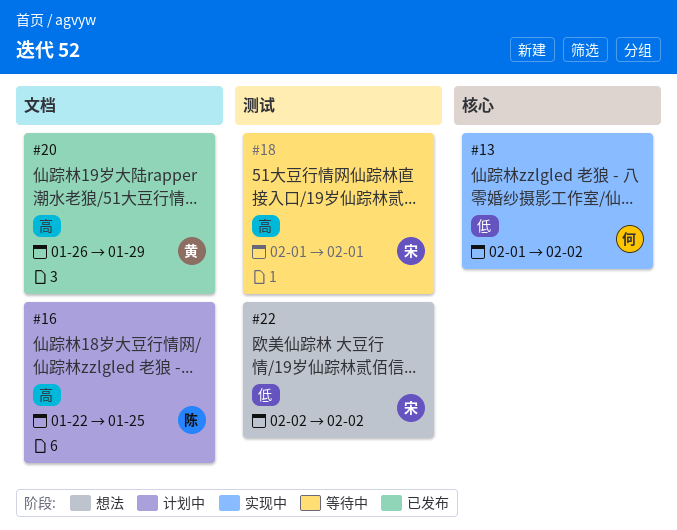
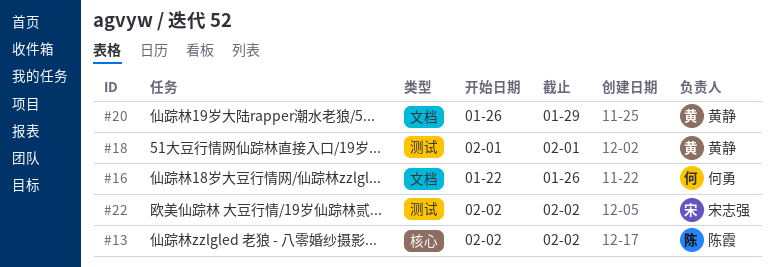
#13, owner: 何勇 -> 陈霞
#13, start: Feb 1 -> Feb 2
#16, owner: 陈霞 -> 何勇
#16, due: Jan 25 -> Jan 26
#18, owner: 宋志强 -> 黄静

